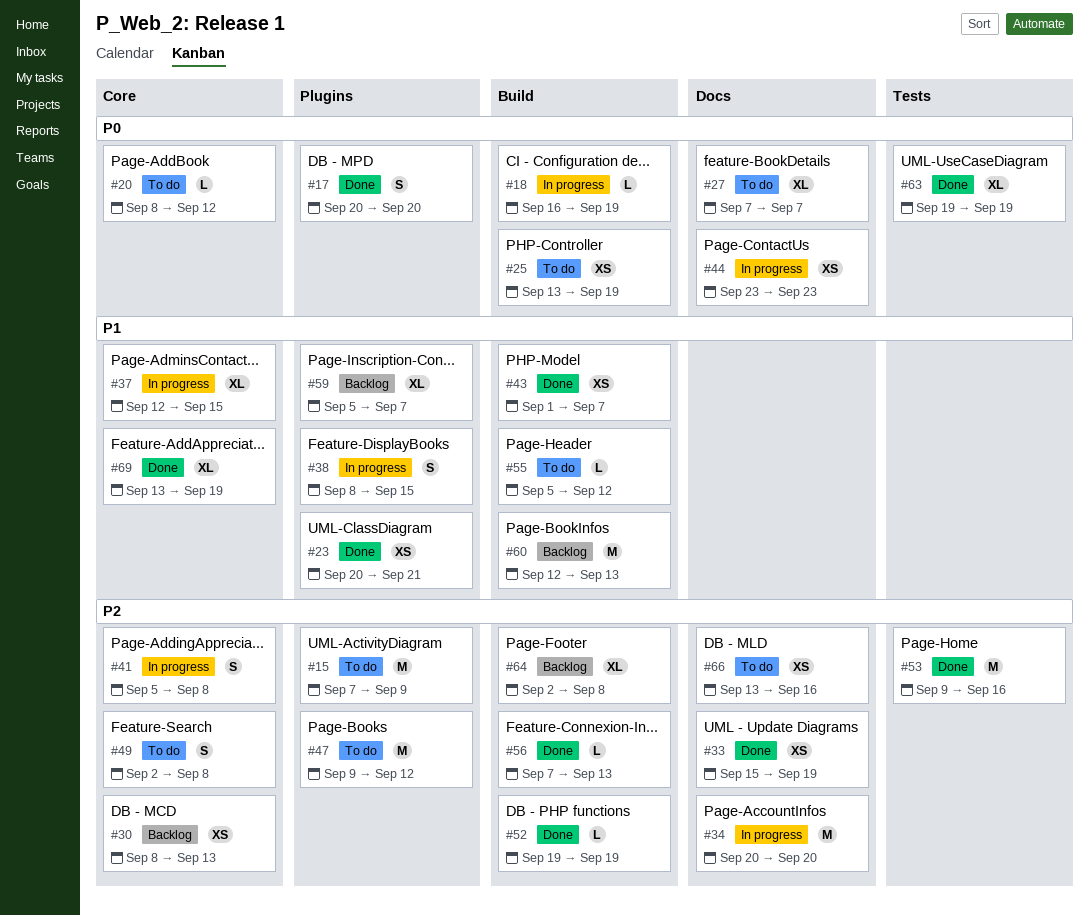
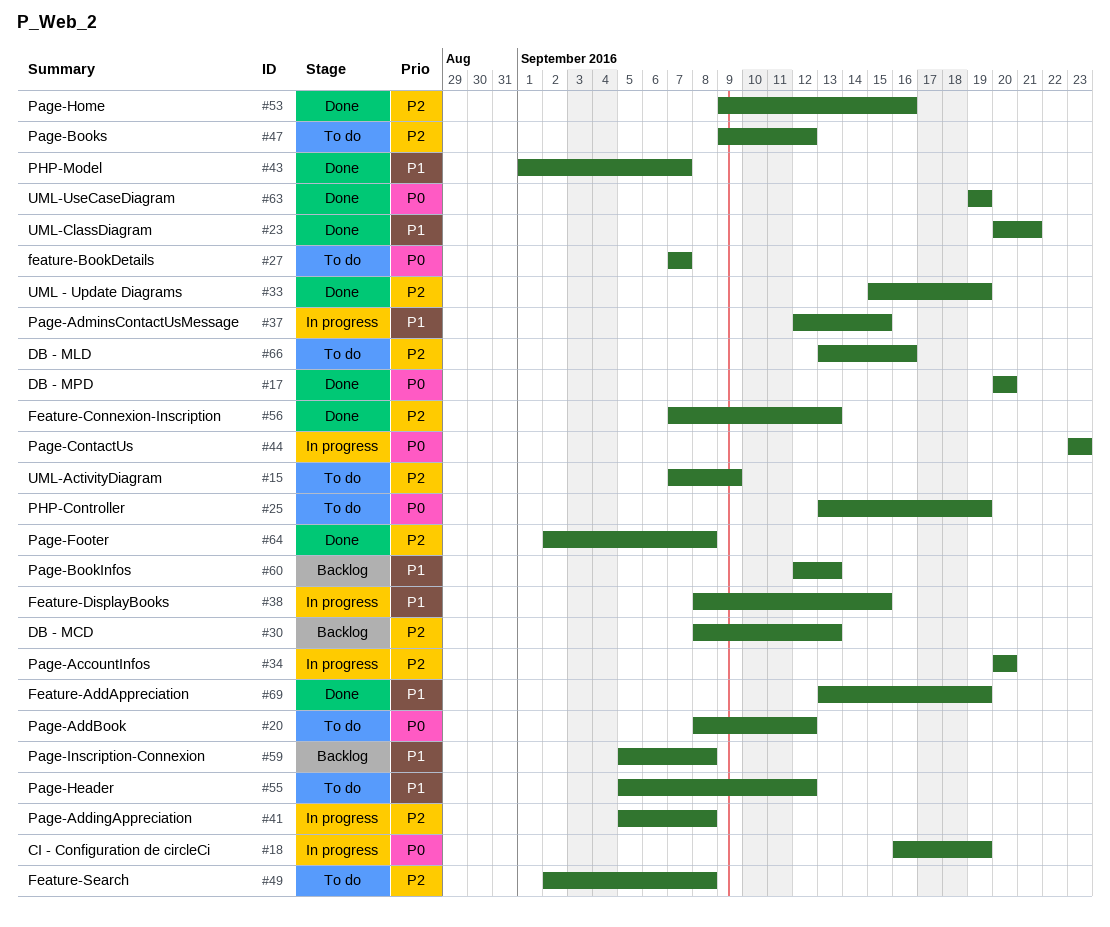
#52: present -> none
#59, due: Sep 7 -> Sep 8
#64, status: Backlog -> Done

